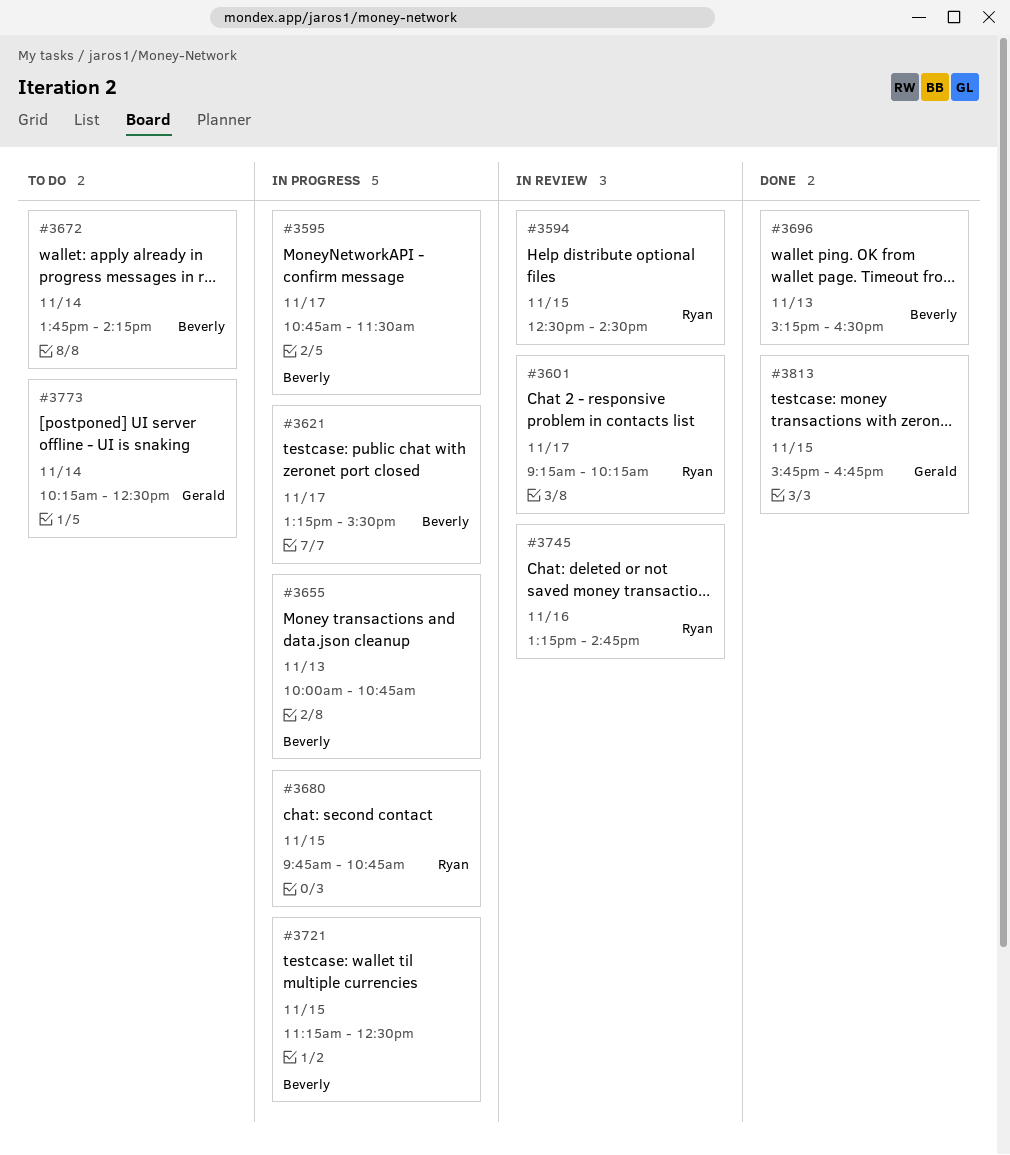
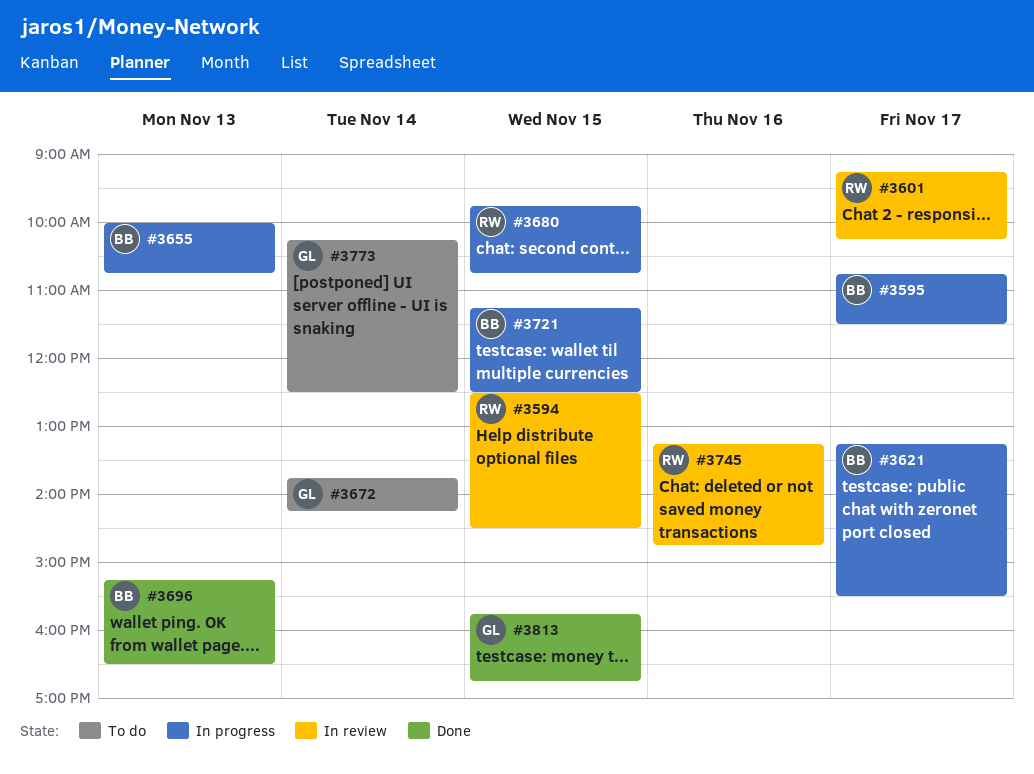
#3672, owner: Beverly -> Gerald

